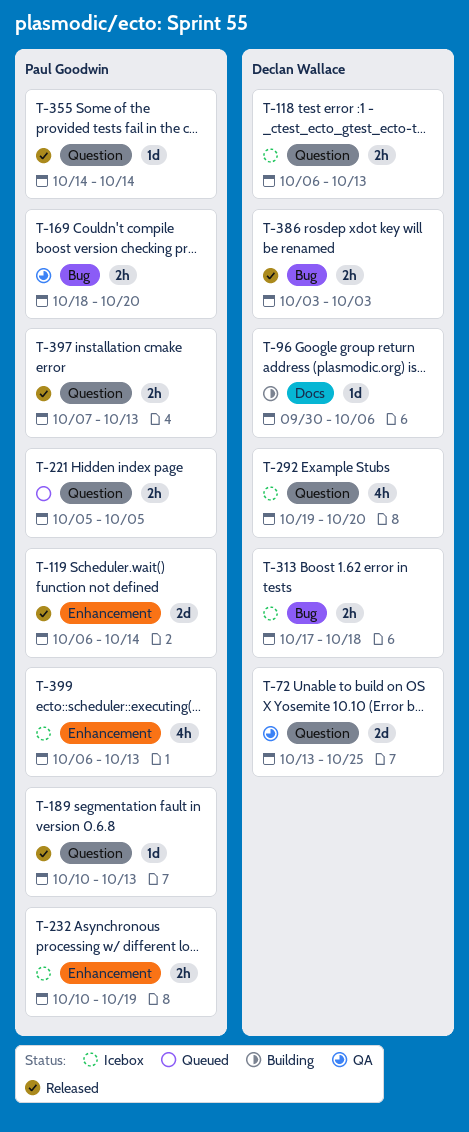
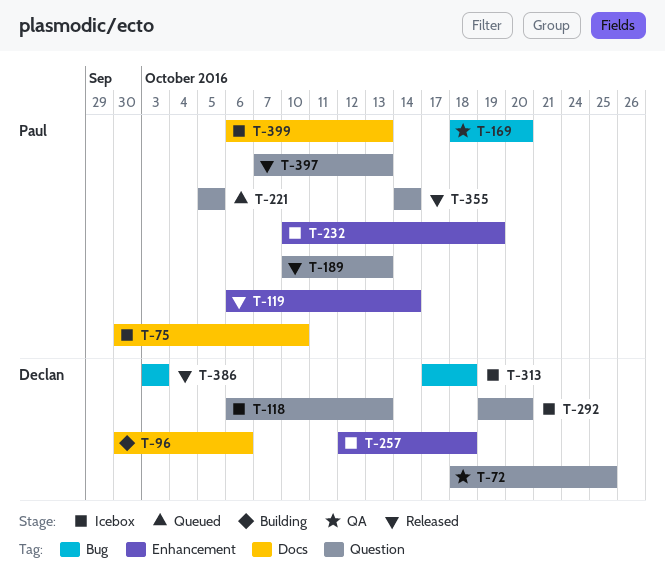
T-72, start: Oct 13 -> Oct 18
T-75: none -> present
T-257: none -> present
T-399, label: Enhancement -> Docs

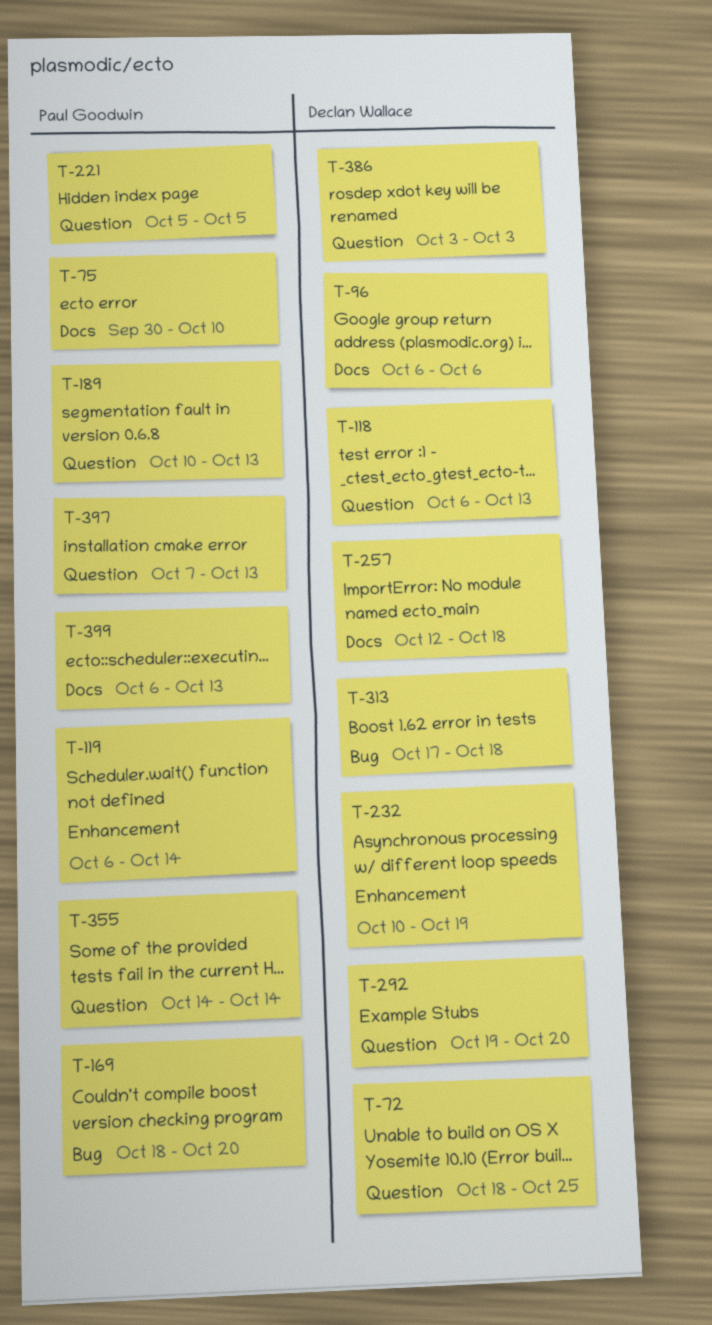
T-96, start: Sep 30 -> Oct 6
T-232, owner: Paul Goodwin -> Declan Wallace
T-257, label: Enhancement -> Docs
T-386, label: Bug -> Question

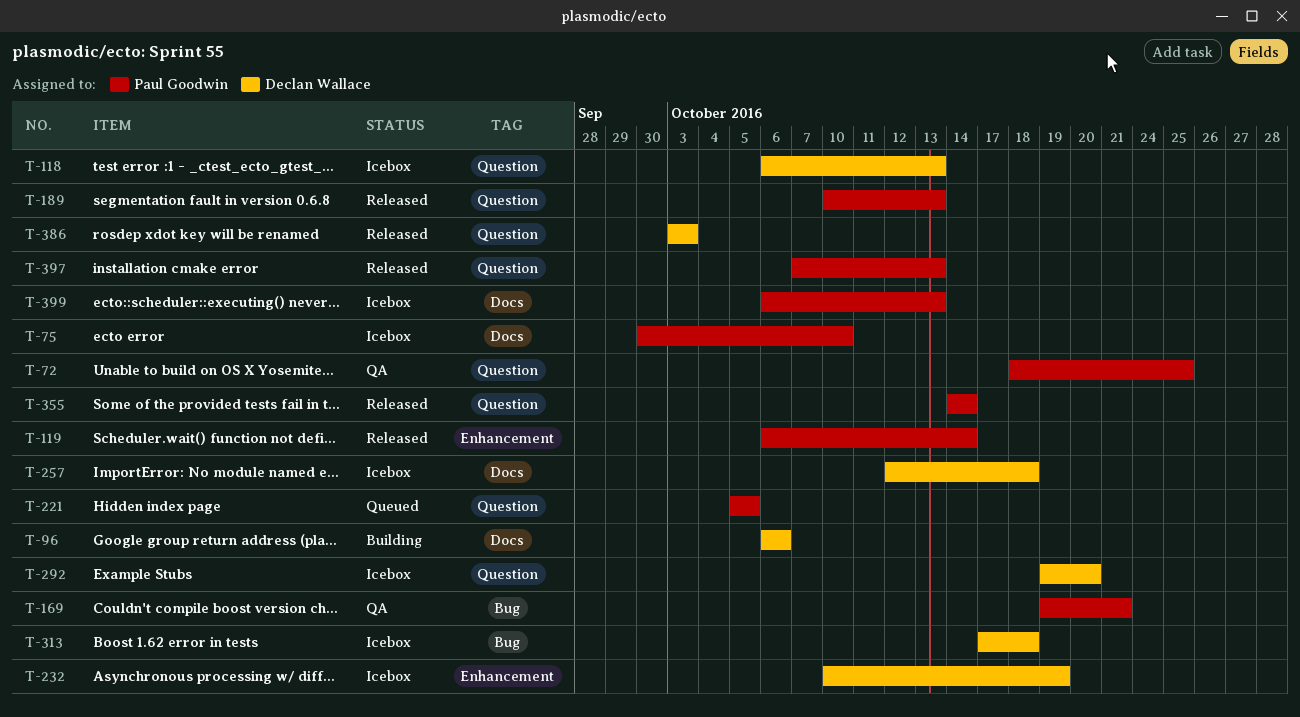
T-72, owner: Declan Wallace -> Paul Goodwin
T-169, start: Oct 18 -> Oct 19
T-169, due: Oct 20 -> Oct 21

